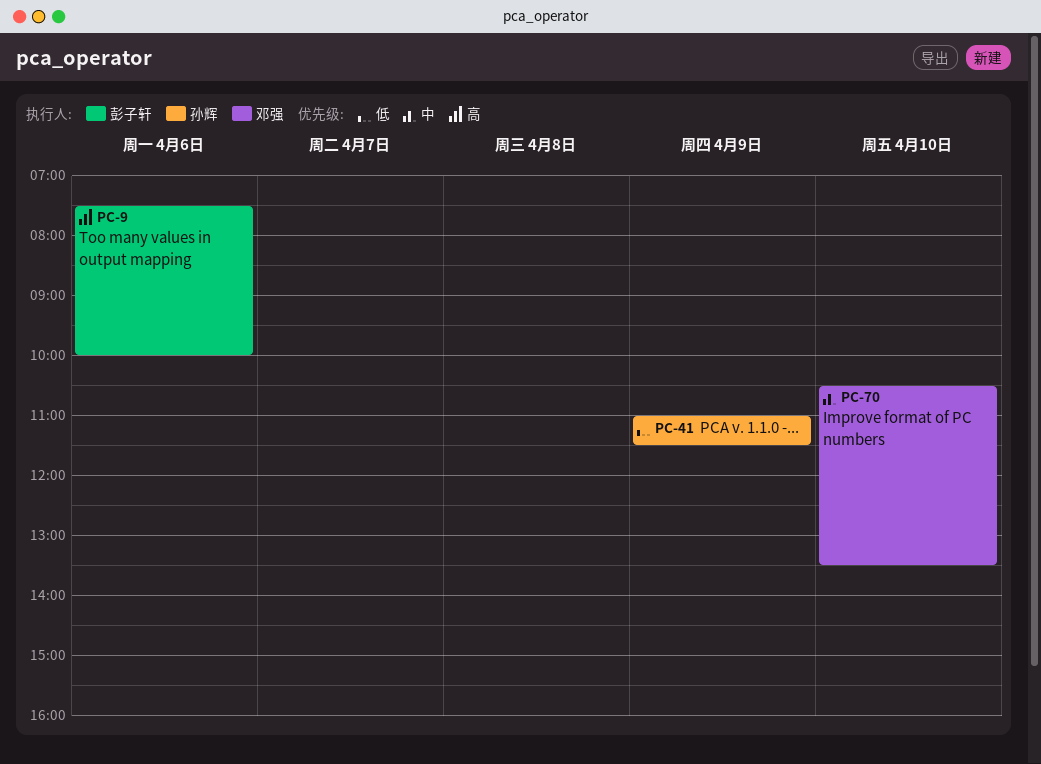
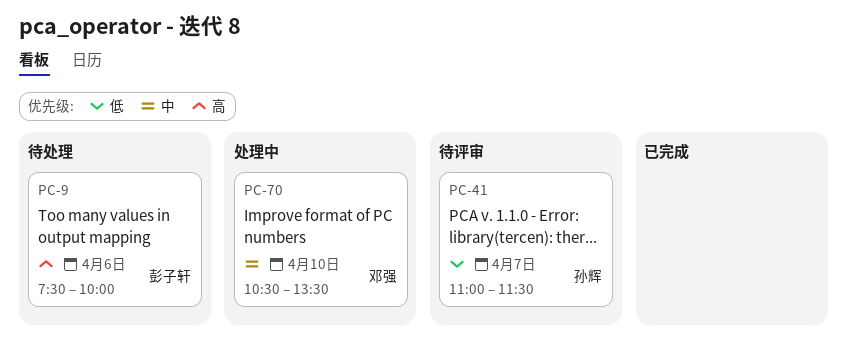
PC-41, day: Apr 9 -> Apr 7

